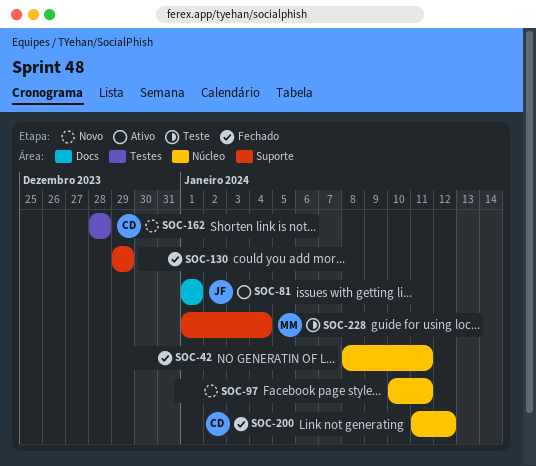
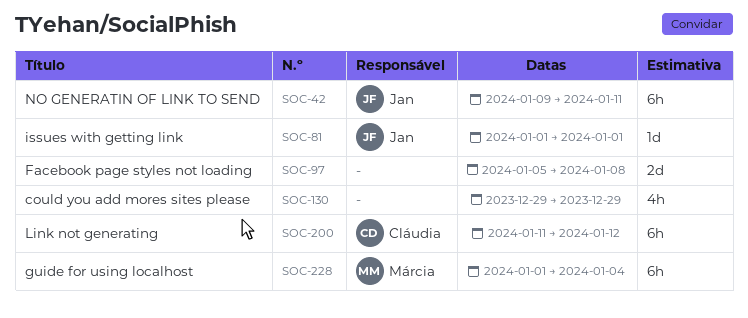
SOC-42, owner: none -> Jan
SOC-42, start: Jan 8 -> Jan 9
SOC-97, start: Jan 10 -> Jan 5
SOC-97, due: Jan 11 -> Jan 8
SOC-162: present -> none

